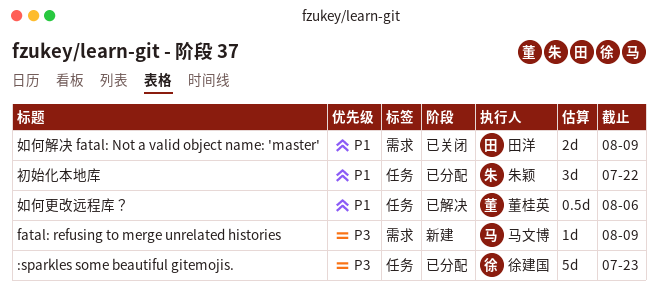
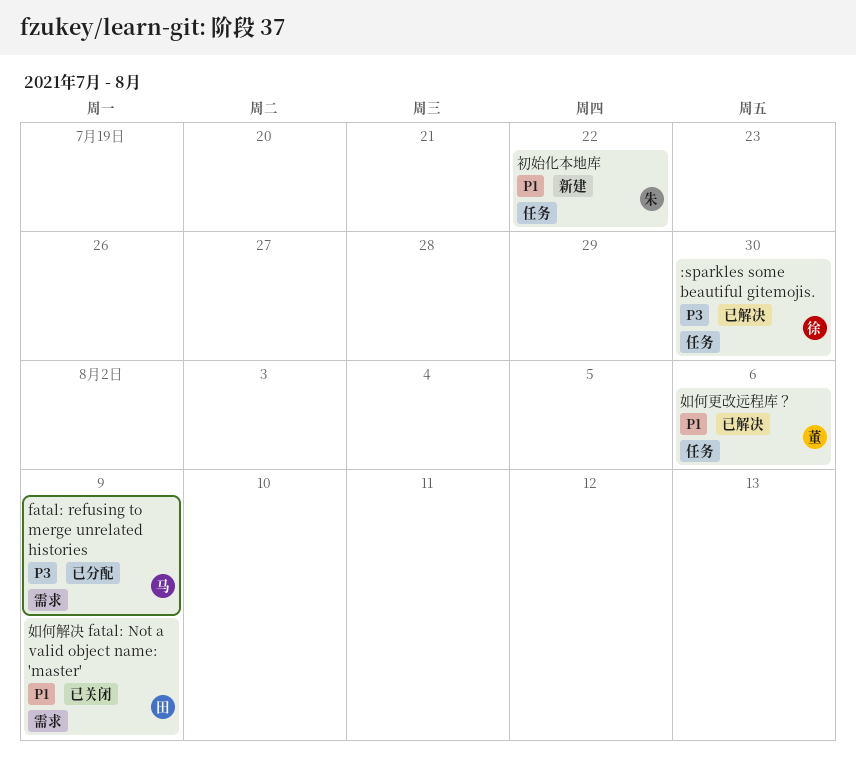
:sparkles some beautiful gitemojis., status: 已分配 -> 已解决
:sparkles some beautiful gitemojis., due: Jul 23 -> Jul 30
fatal: refusing to merge unrelated histories, status: 新建 -> 已分配
初始化本地库, status: 已分配 -> 新建

